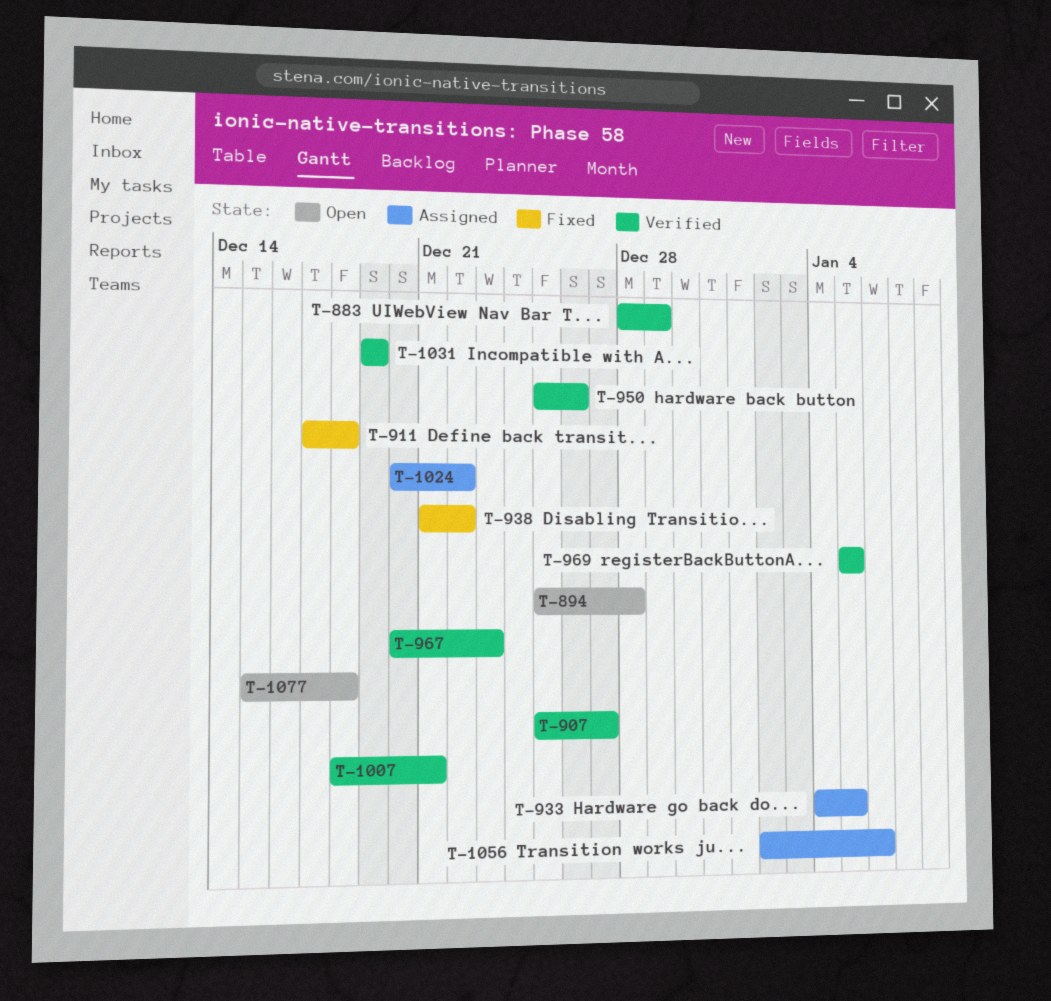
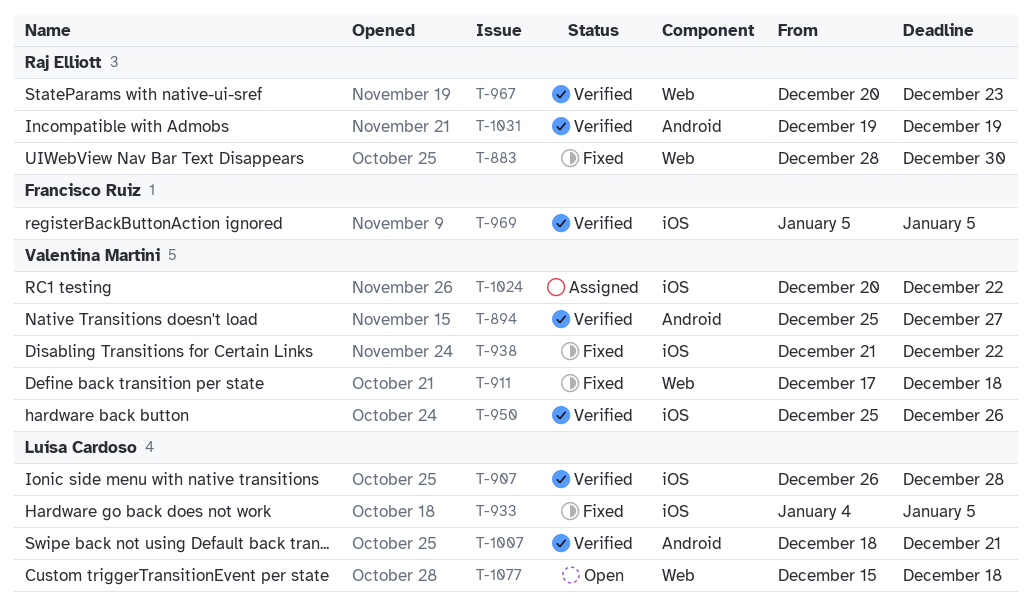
T-883, status: Verified -> Fixed
T-883, due: Dec 29 -> Dec 30
T-894, status: Open -> Verified
T-894, due: Dec 28 -> Dec 27
T-907, start: Dec 25 -> Dec 26
T-907, due: Dec 27 -> Dec 28
T-933, status: Assigned -> Fixed
T-1056: present -> none

